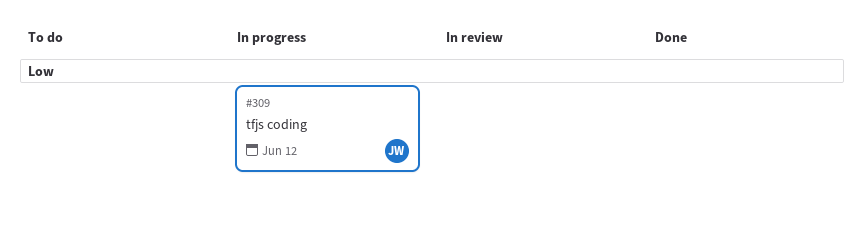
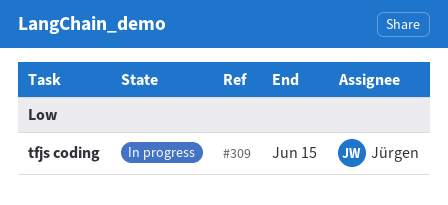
#309, due: Jun 12 -> Jun 15

